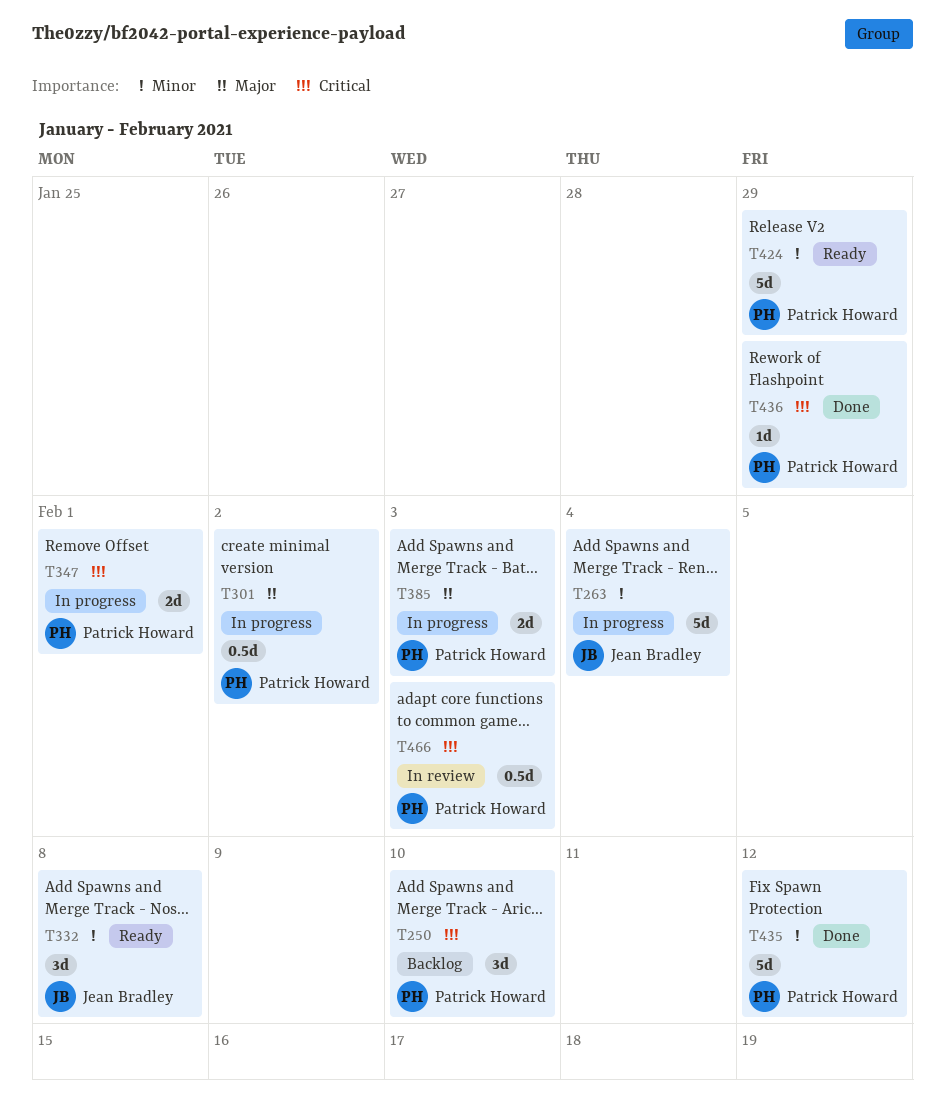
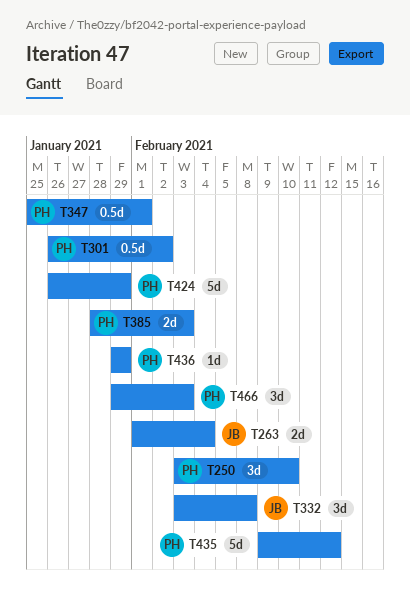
T263, estimate: 5d -> 2d
T347, estimate: 2d -> 0.5d
T466, estimate: 0.5d -> 3d

